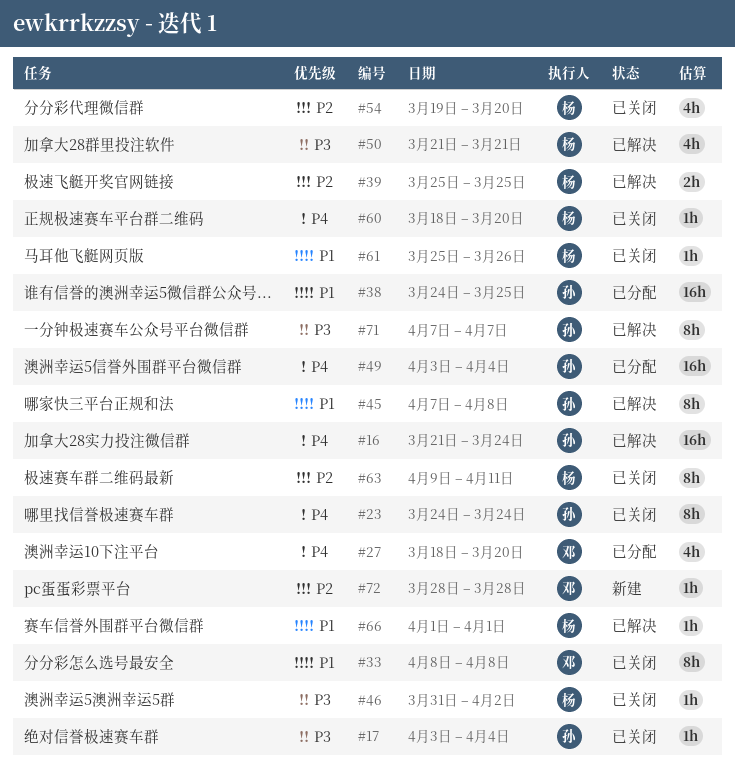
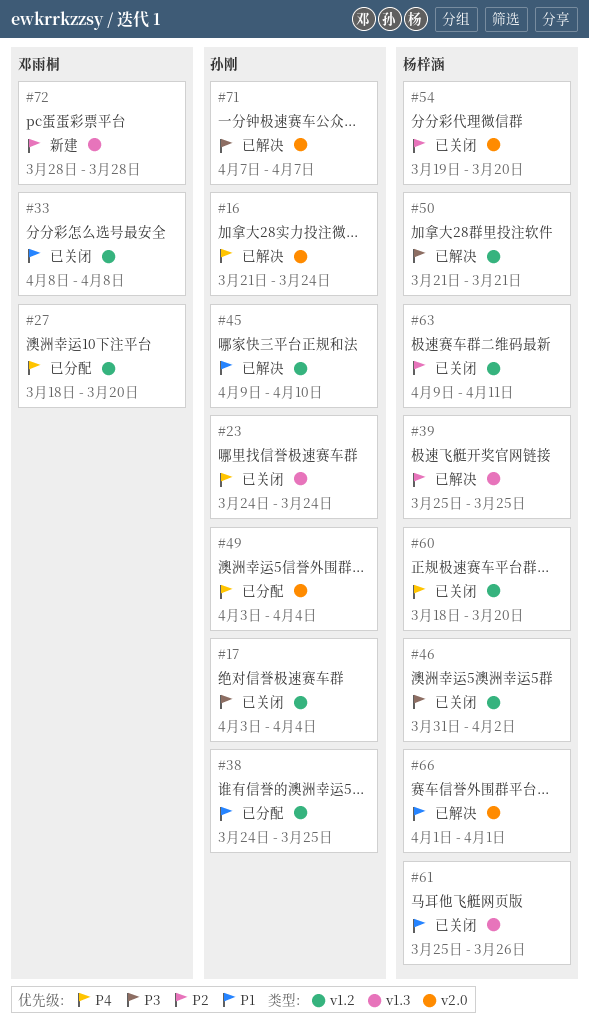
#45, start: Apr 7 -> Apr 9
#45, due: Apr 8 -> Apr 10

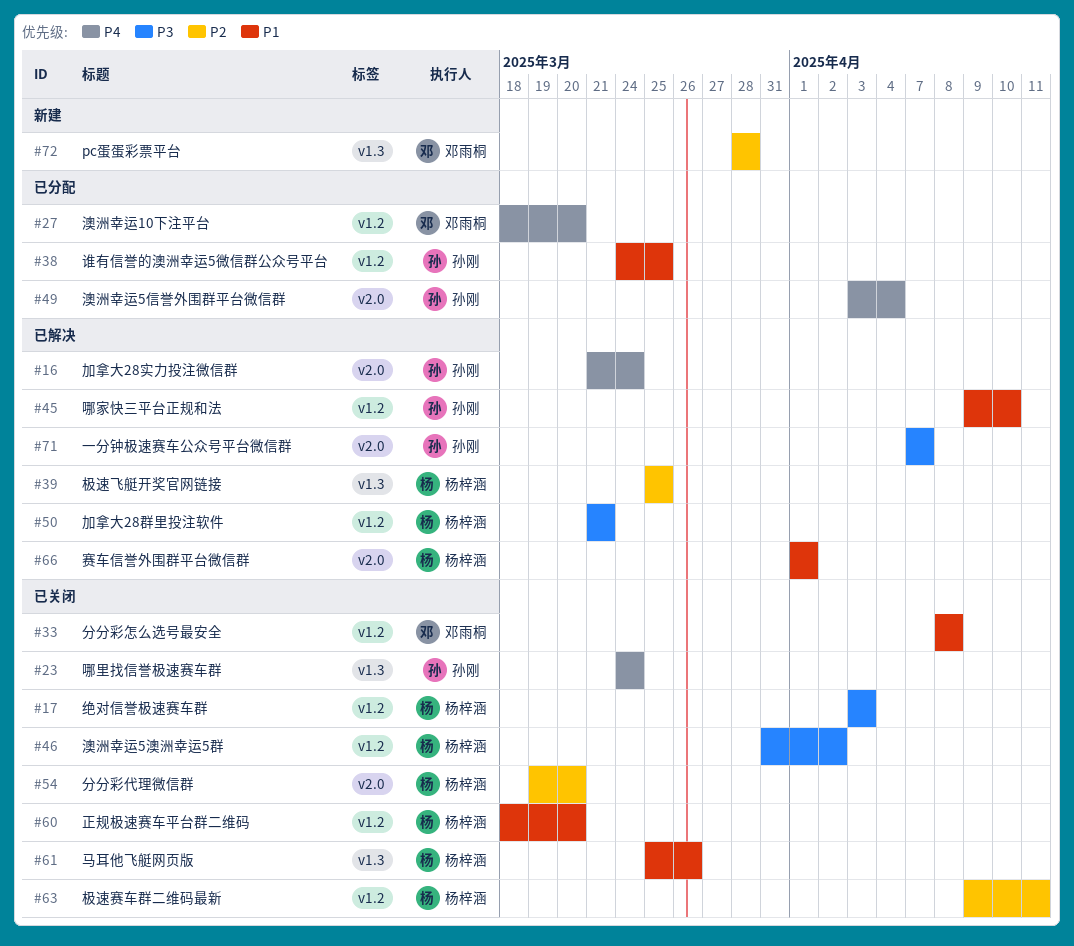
#17, owner: 孙刚 -> 杨梓涵
#17, due: Apr 4 -> Apr 3
#60, priority: P4 -> P1

